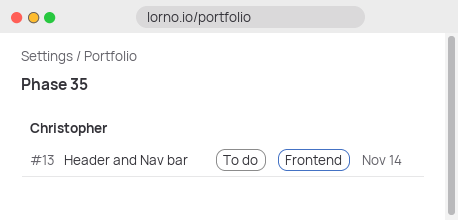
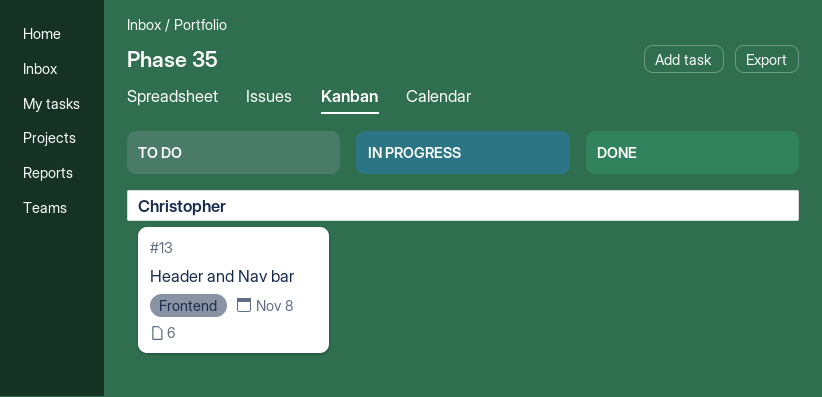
#13, due: Nov 14 -> Nov 8

